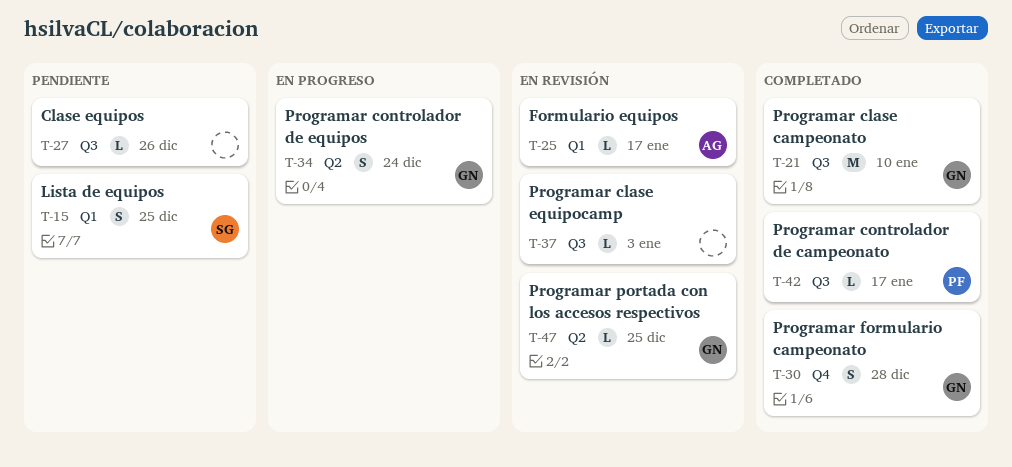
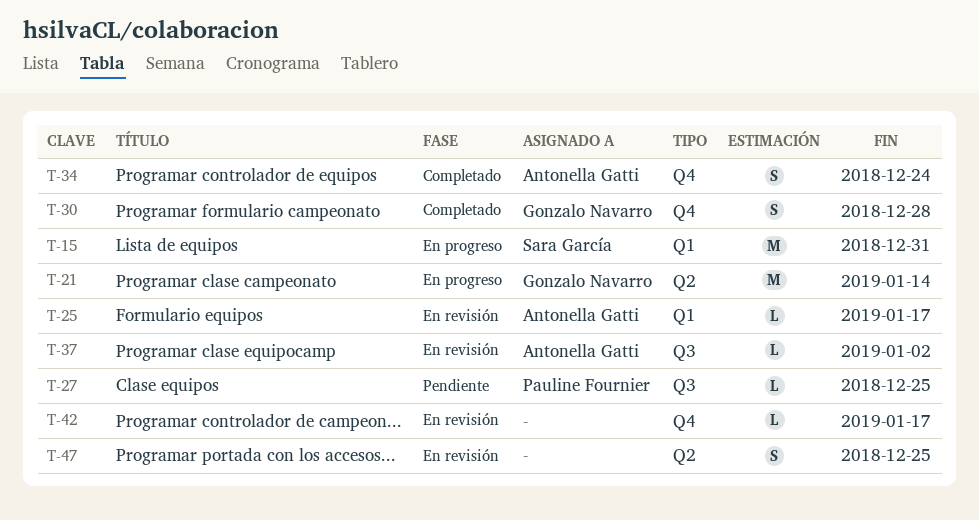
T-15, status: Pendiente -> En progreso
T-15, estimate: S -> M
T-15, due: Dec 25 -> Dec 31
T-21, status: Completado -> En progreso
T-21, label: Q3 -> Q2
T-21, due: Jan 10 -> Jan 14
T-27, owner: none -> Pauline Fournier
T-27, due: Dec 26 -> Dec 25
T-34, status: En progreso -> Completado
T-34, owner: Gonzalo Navarro -> Antonella Gatti
T-34, label: Q2 -> Q4
T-37, owner: none -> Antonella Gatti
T-37, due: Jan 3 -> Jan 2
T-42, status: Completado -> En revisión
T-42, owner: Pauline Fournier -> none
T-42, label: Q3 -> Q4
T-47, owner: Gonzalo Navarro -> none
T-47, estimate: L -> S

